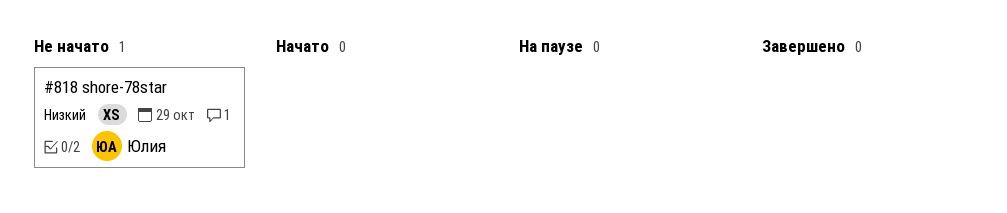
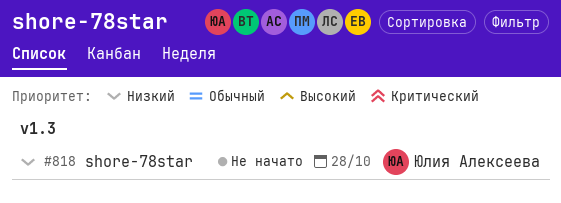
#818, due: Oct 29 -> Oct 28

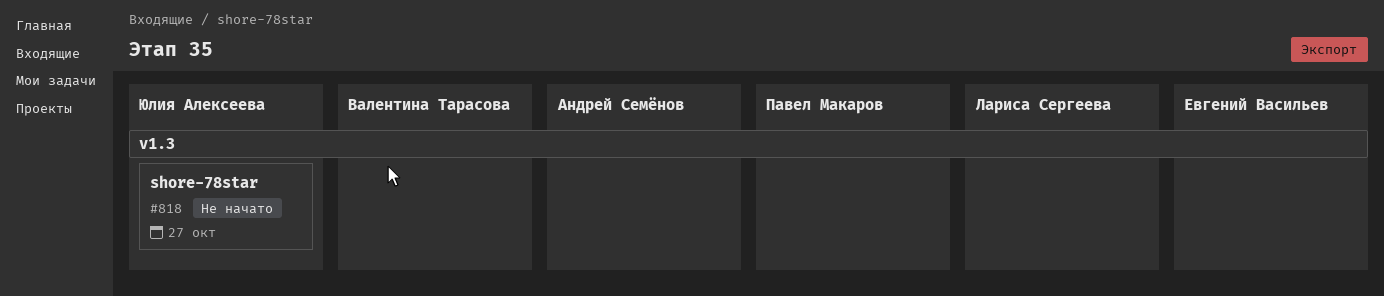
#818, due: Oct 28 -> Oct 27

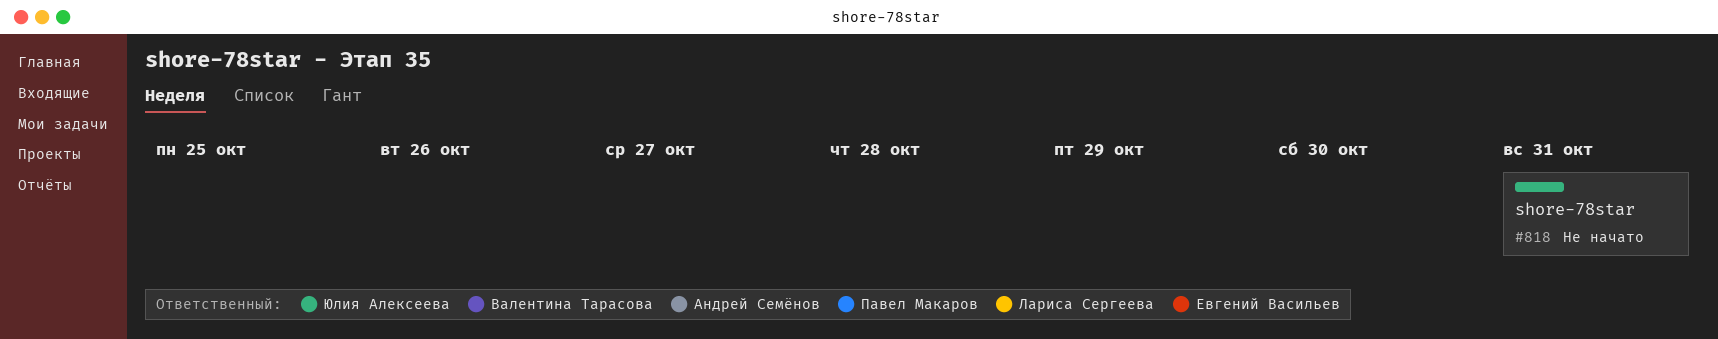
#818, due: Oct 27 -> Oct 31

